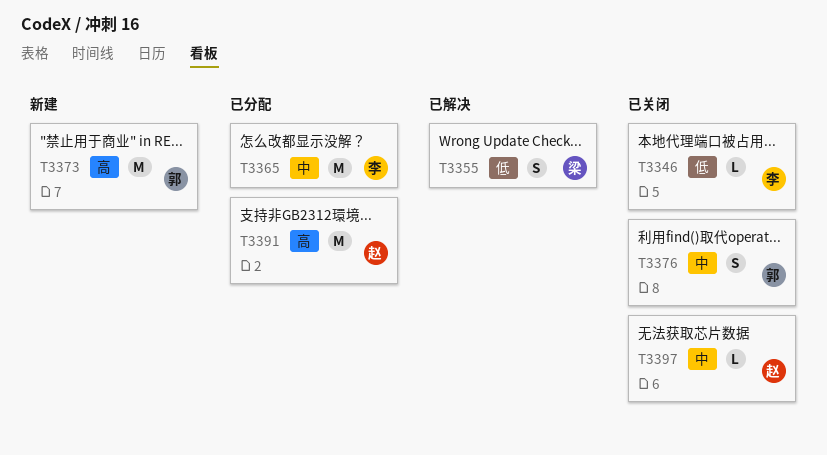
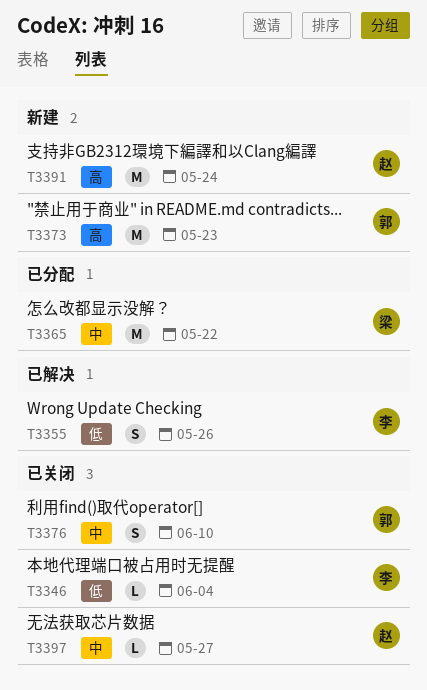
T3355, owner: 梁 -> 李
T3365, owner: 李 -> 梁
T3391, status: 已分配 -> 新建

